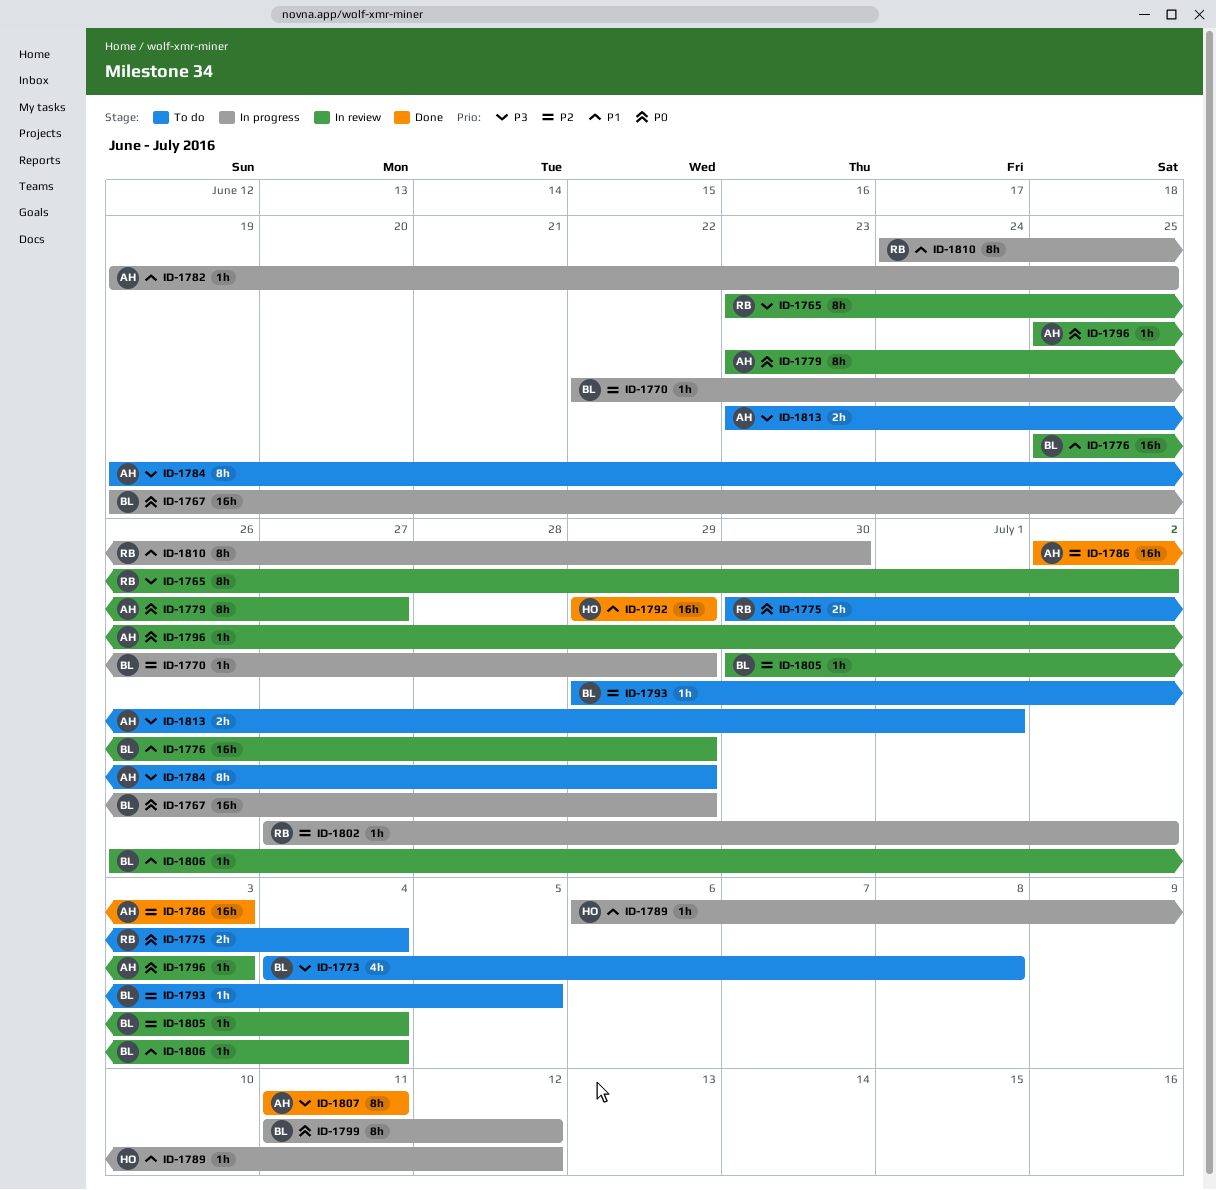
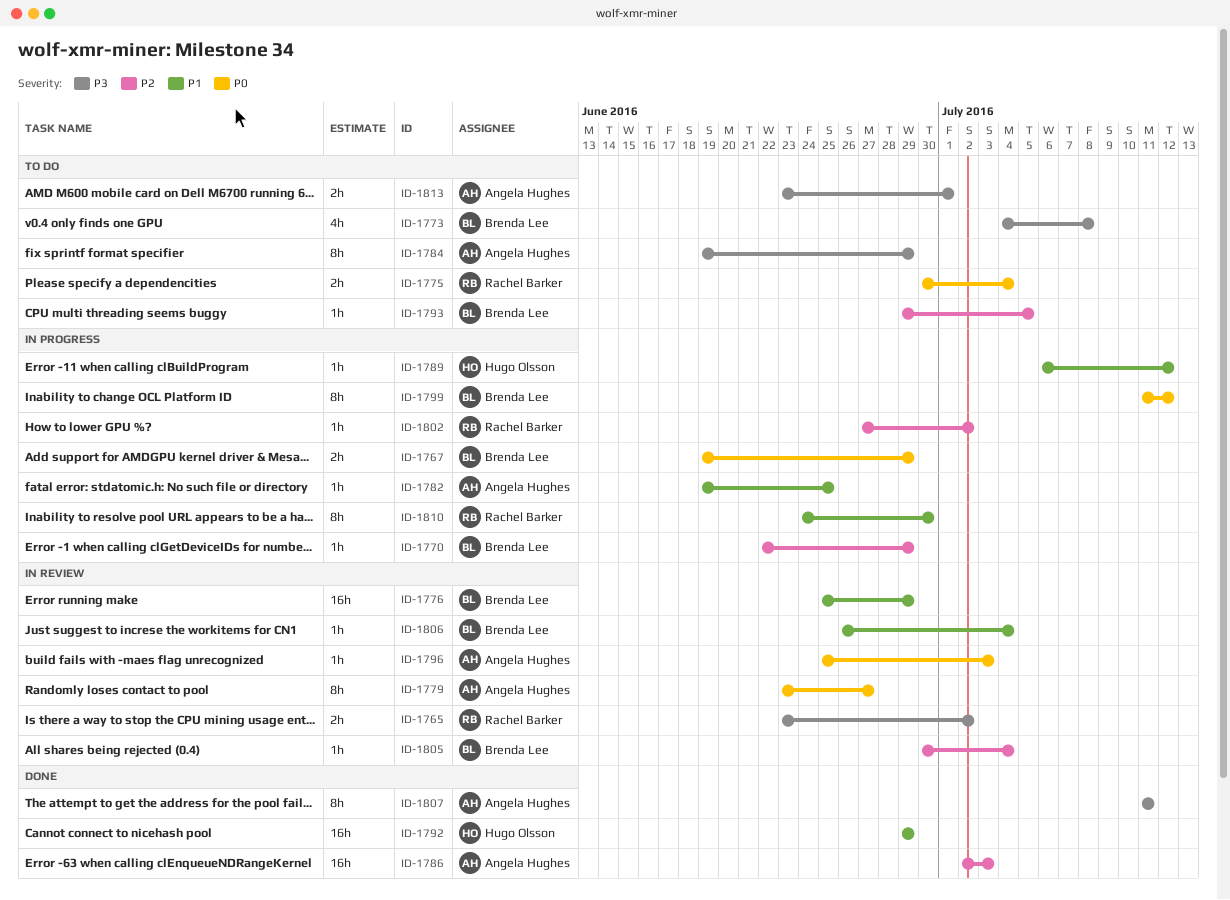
ID-1765, estimate: 8h -> 2h
ID-1767, estimate: 16h -> 2h

